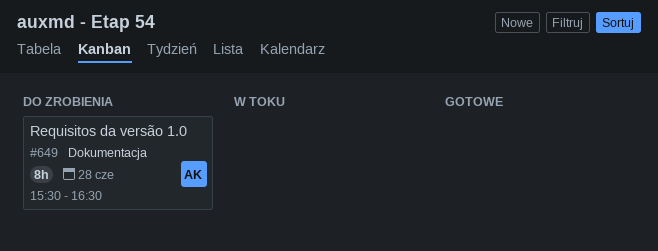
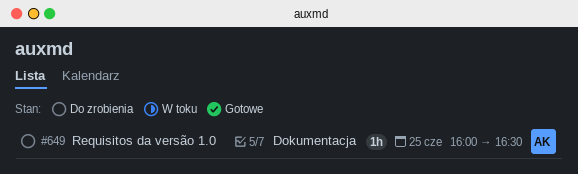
#649, estimate: 8h -> 1h
#649, day: Jun 28 -> Jun 25
#649, begins: 15:30 -> 16:00

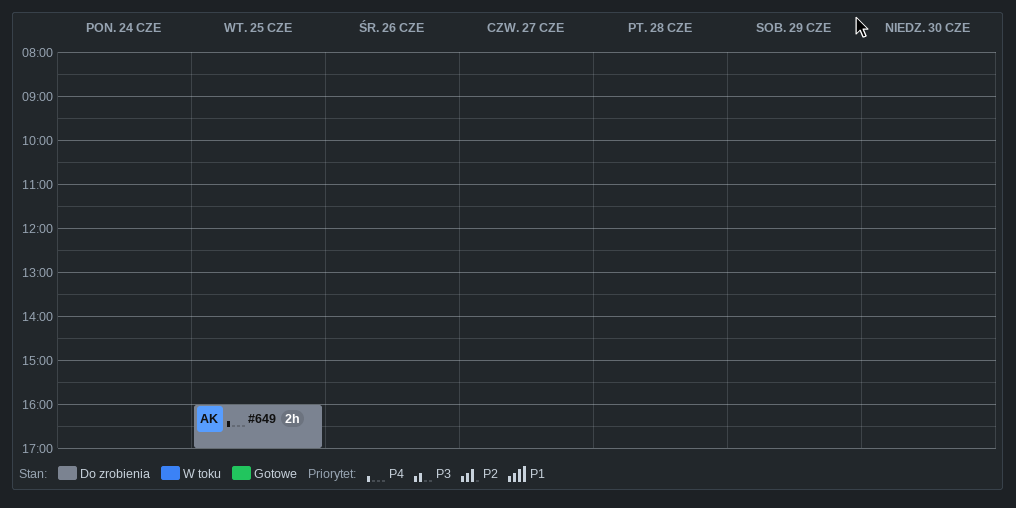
#649, estimate: 1h -> 2h
#649, ends: 16:30 -> 17:00

